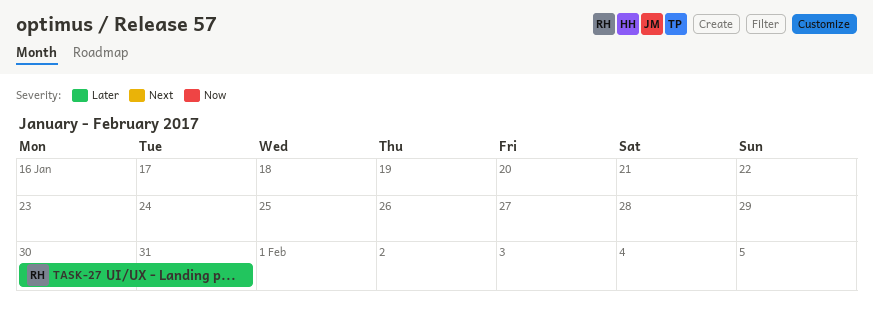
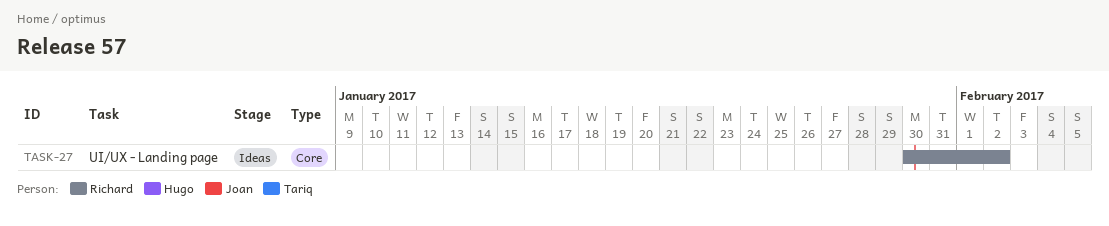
TASK-27, due: Jan 31 -> Feb 2

